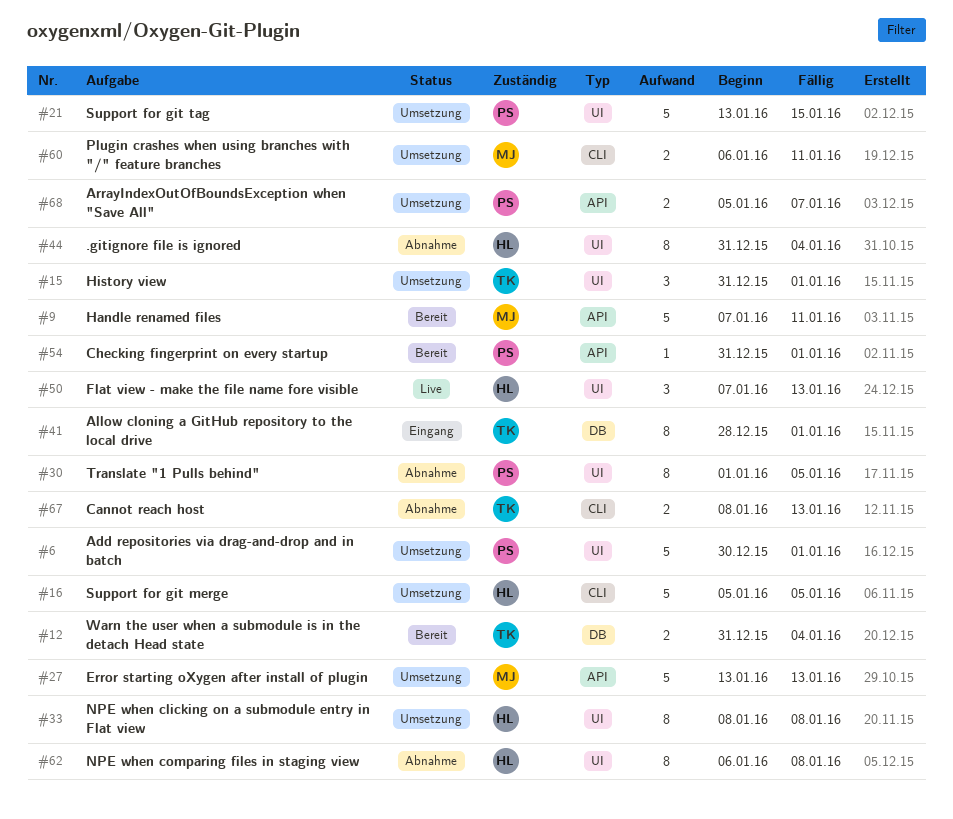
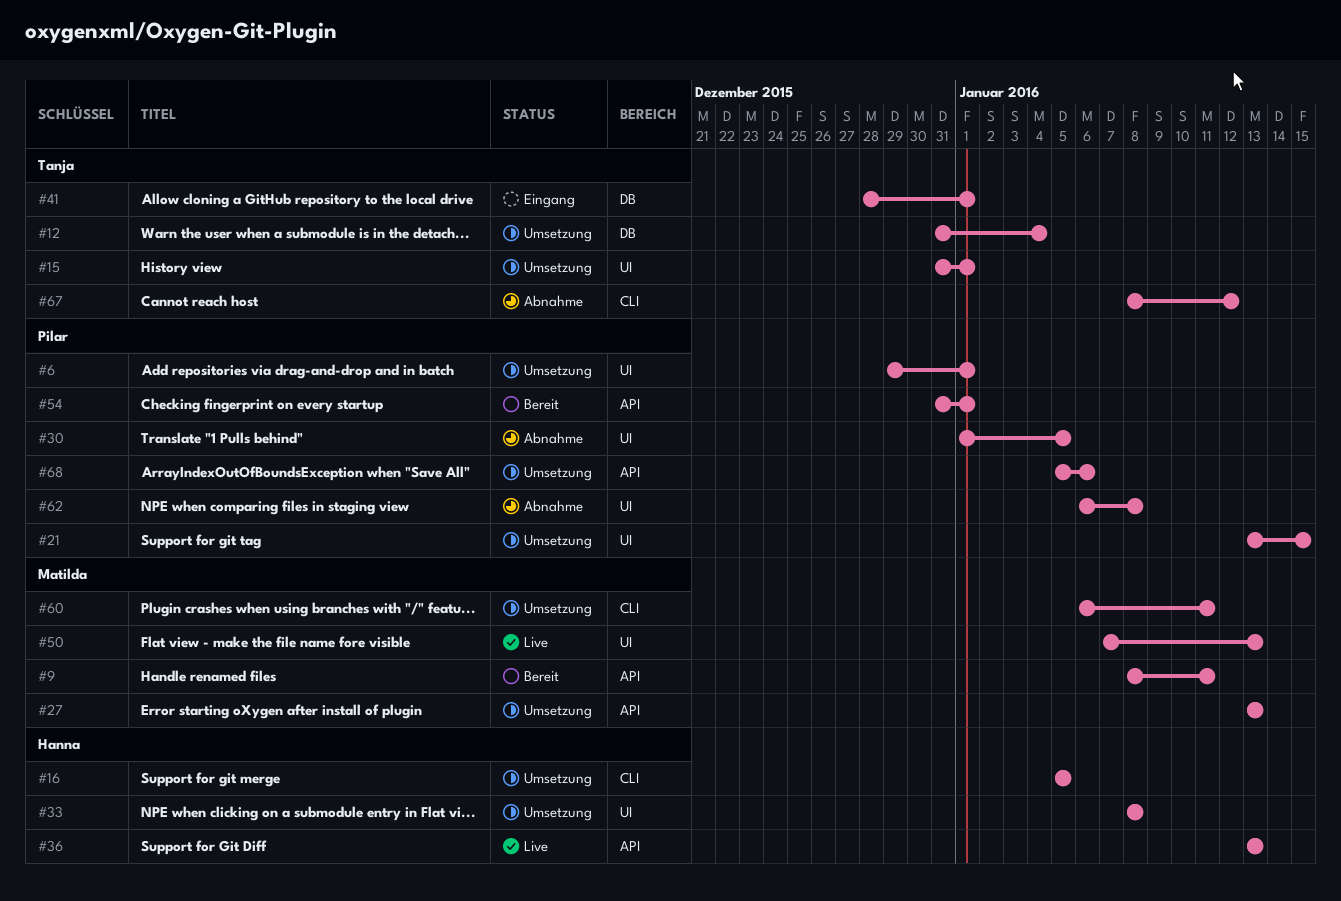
#6, start: Dec 30 -> Dec 29
#9, start: Jan 7 -> Jan 8
#12, status: Bereit -> Umsetzung
#36: none -> present
#44: present -> none
#50, owner: Hanna -> Matilda
#62, owner: Hanna -> Pilar
#67, due: Jan 13 -> Jan 12
#68, due: Jan 7 -> Jan 6

